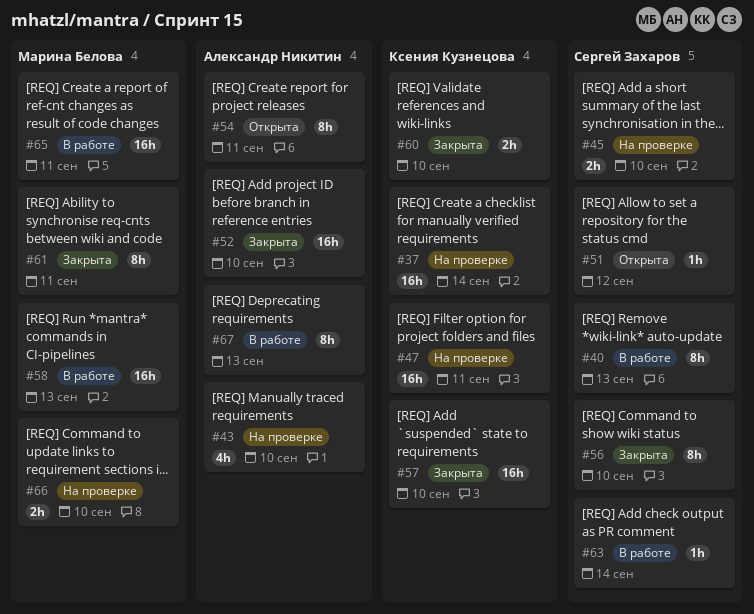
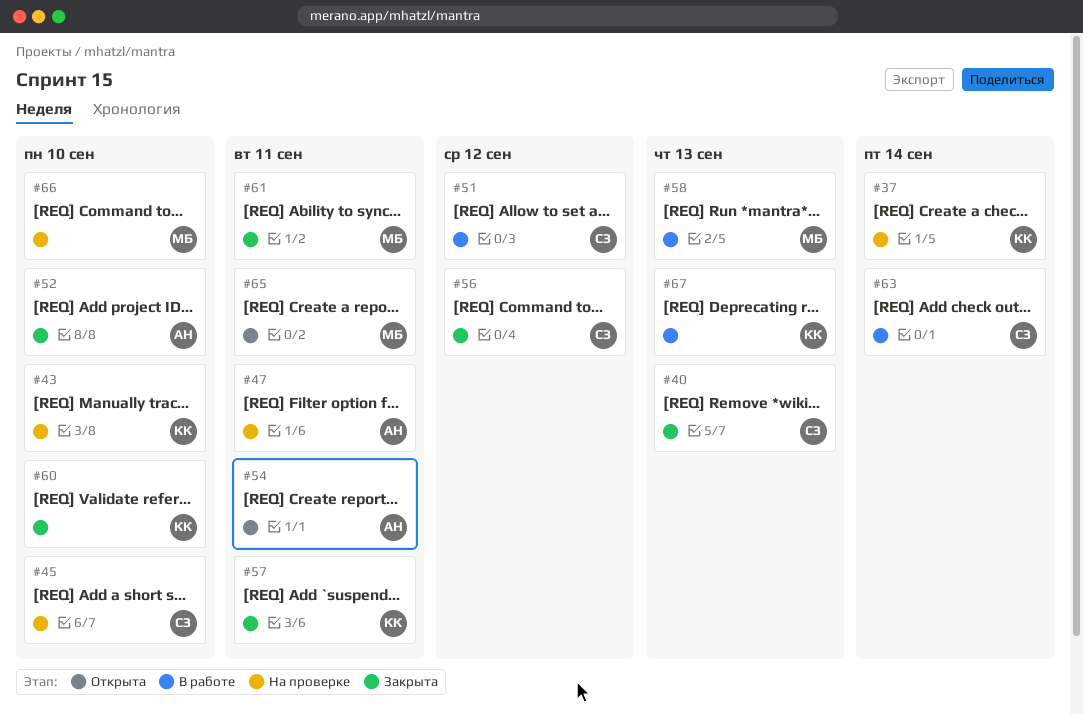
#40, status: В работе -> Закрыта
#43, owner: Александр Никитин -> Ксения Кузнецова
#47, owner: Ксения Кузнецова -> Александр Никитин
#51, status: Открыта -> В работе
#56, due: Sep 10 -> Sep 12
#57, due: Sep 10 -> Sep 11
#65, status: В работе -> Открыта
#67, owner: Александр Никитин -> Ксения Кузнецова

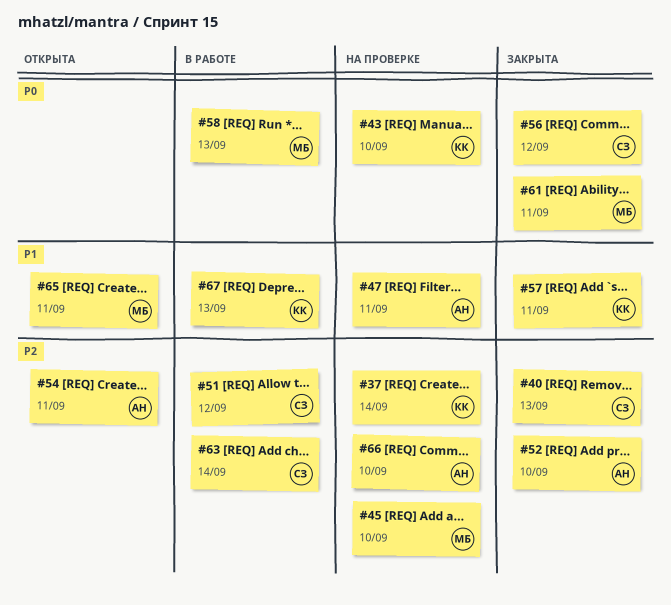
#45, owner: СЗ -> МБ
#60: present -> none
#66, owner: МБ -> АН

